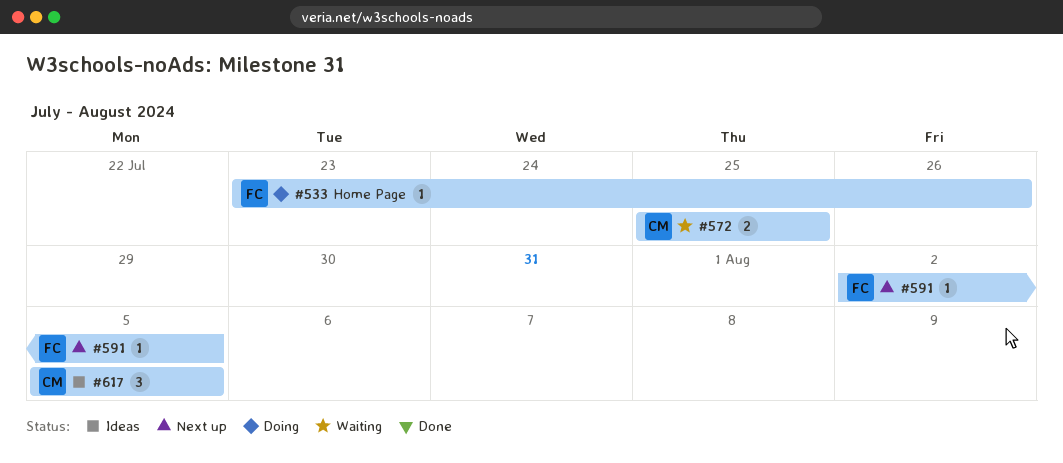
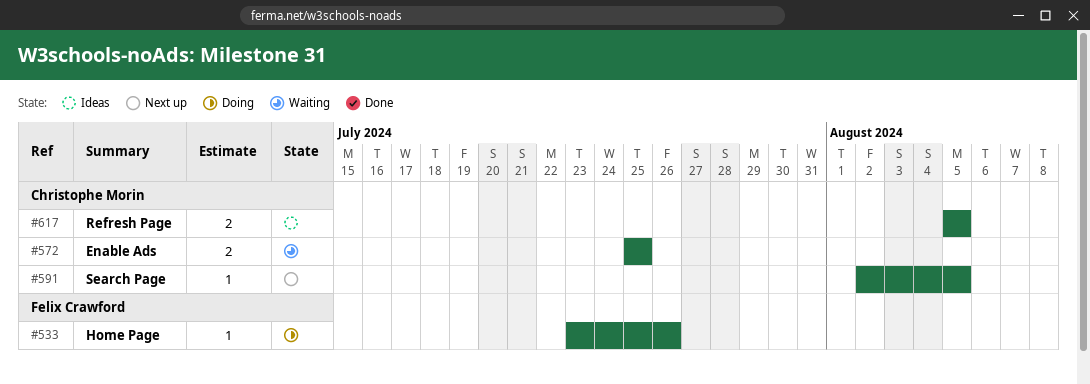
#591, owner: Felix Crawford -> Christophe Morin
#617, estimate: 3 -> 2

